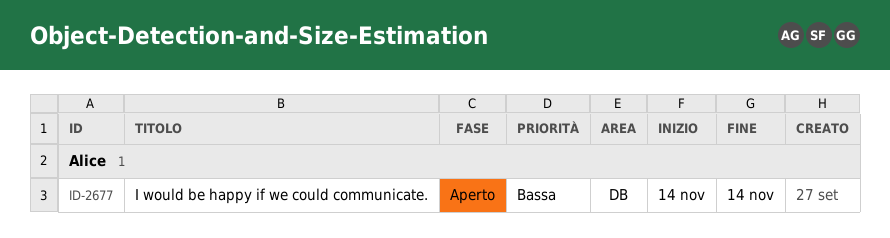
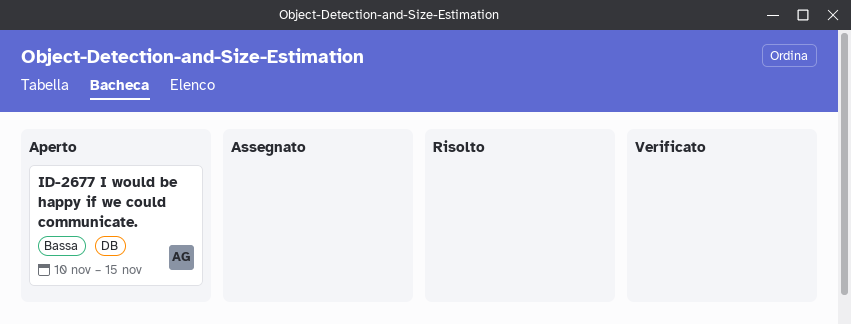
ID-2677, start: Nov 14 -> Nov 10
ID-2677, due: Nov 14 -> Nov 15

